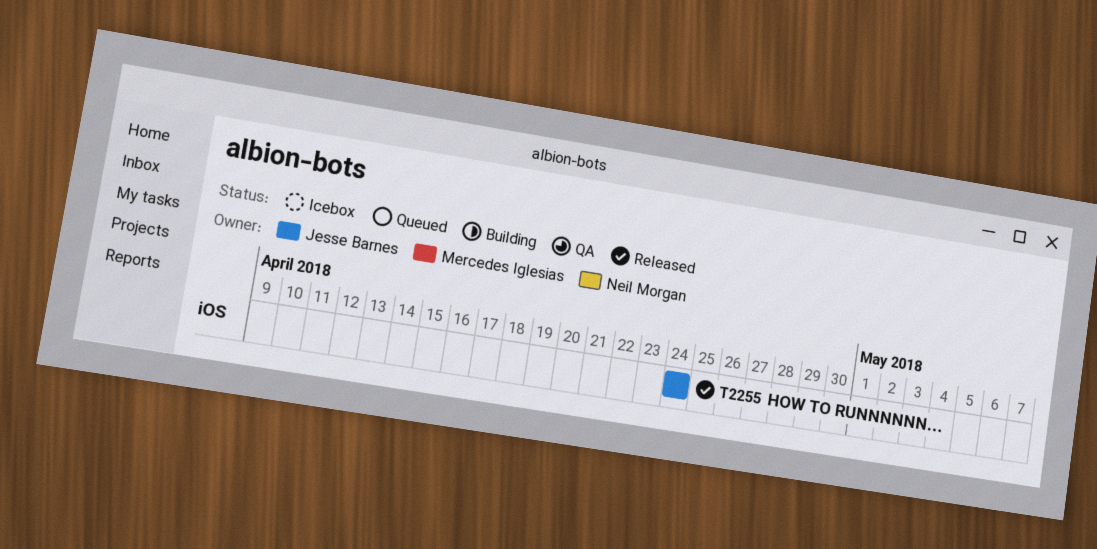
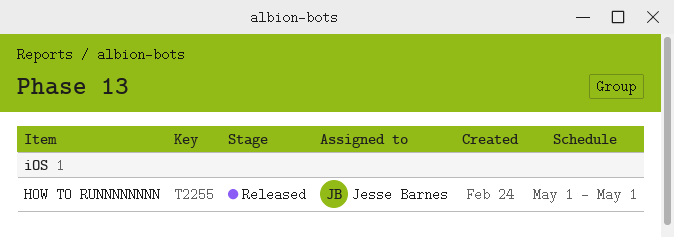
T2255, start: Apr 24 -> May 1
T2255, due: Apr 24 -> May 1

